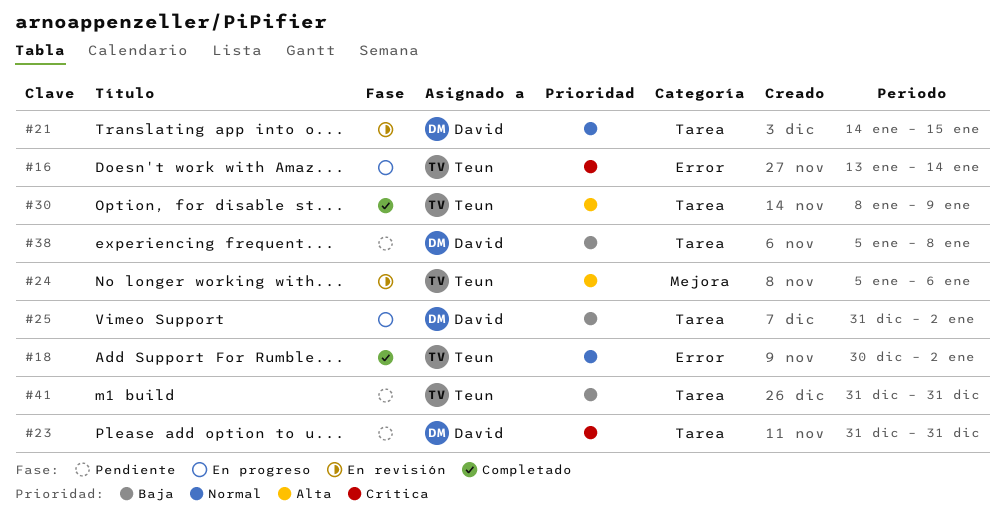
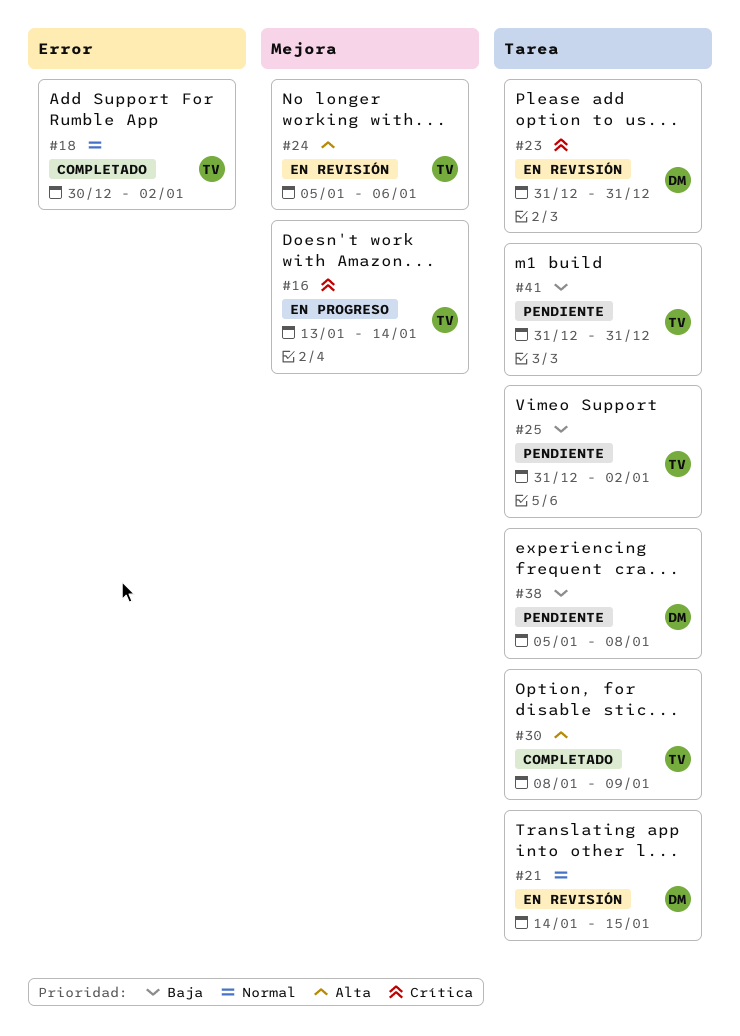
#16, label: Error -> Mejora
#23, status: Pendiente -> En revisión
#25, status: En progreso -> Pendiente
#25, owner: David -> Teun

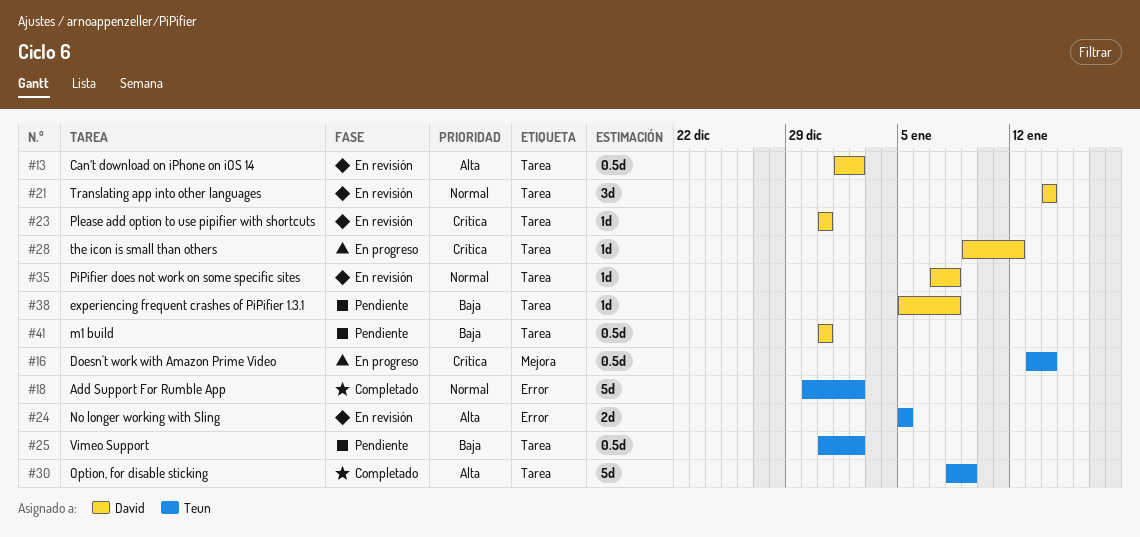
#13: none -> present
#21, due: Jan 15 -> Jan 14
#24, label: Mejora -> Error
#24, due: Jan 6 -> Jan 5
#28: none -> present
#35: none -> present
#41, owner: Teun -> David

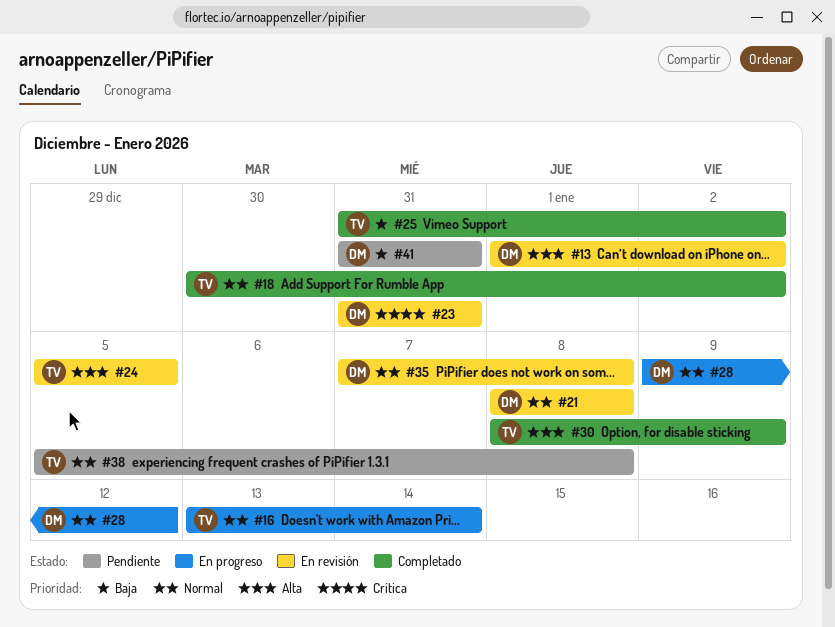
#16, priority: Crítica -> Normal
#21, start: Jan 14 -> Jan 8
#21, due: Jan 14 -> Jan 8
#25, status: Pendiente -> Completado
#28, priority: Crítica -> Normal
#38, owner: David -> Teun
#38, priority: Baja -> Normal

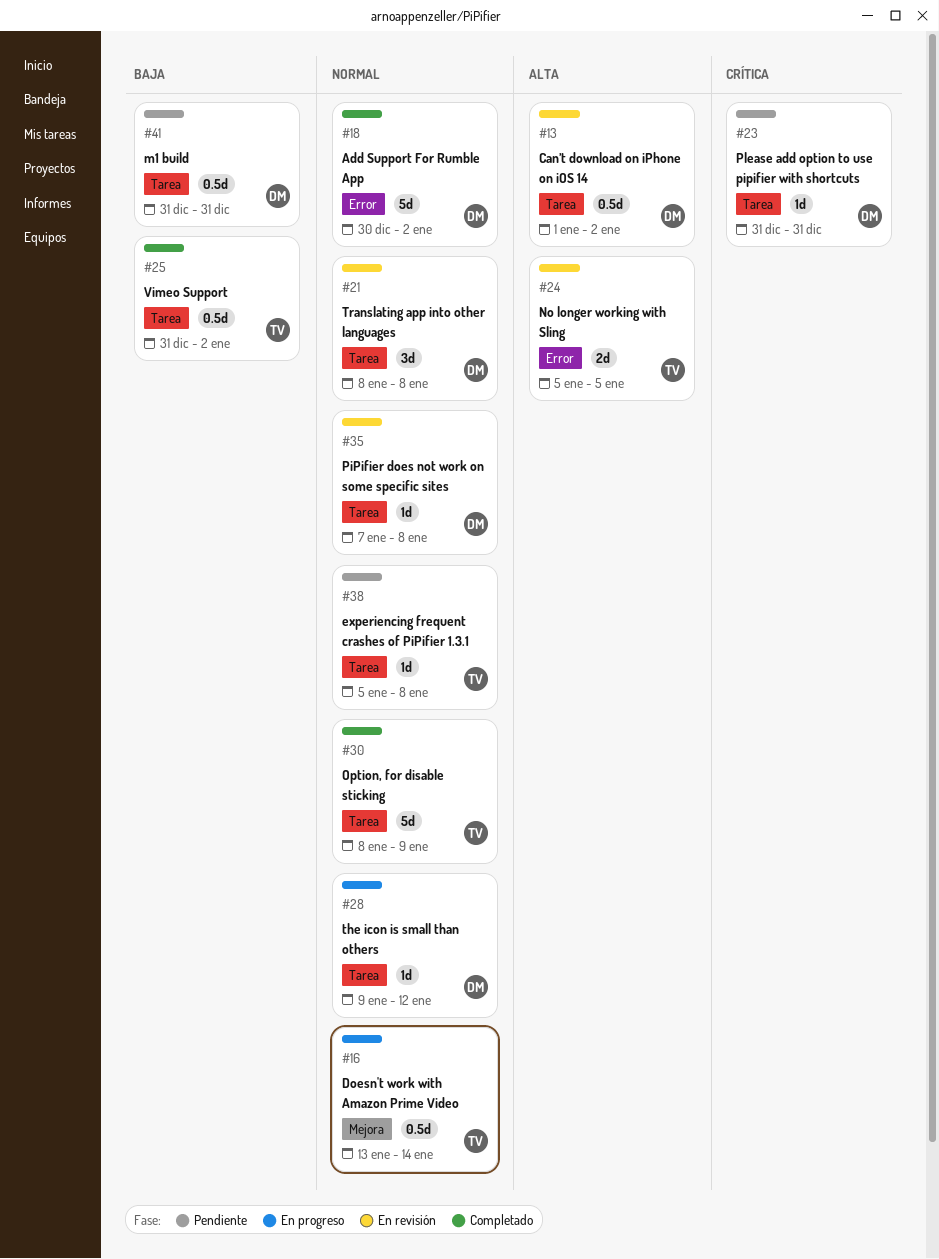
#18, owner: TV -> DM
#23, status: En revisión -> Pendiente
#30, priority: Alta -> Normal

